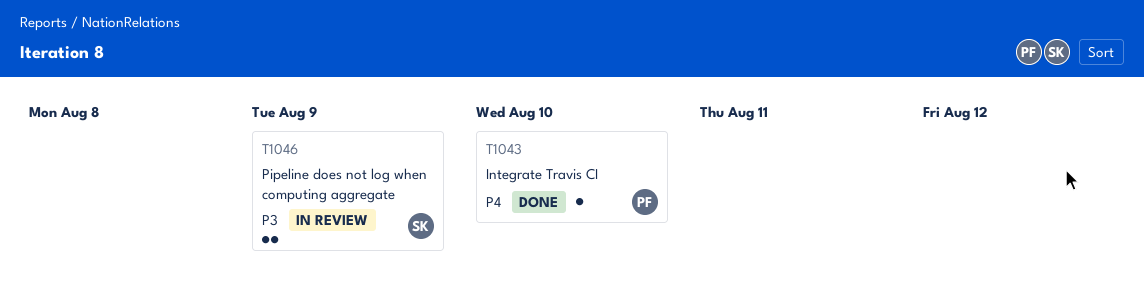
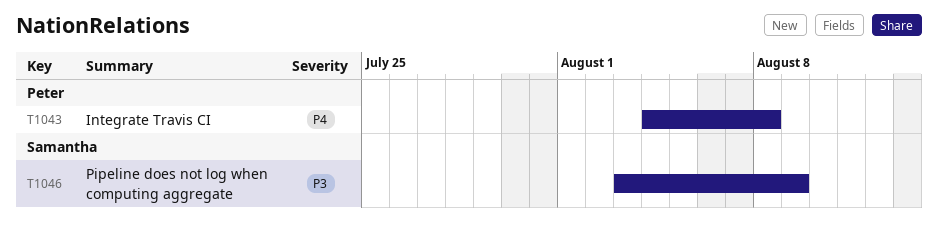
T1043, due: Aug 10 -> Aug 8

